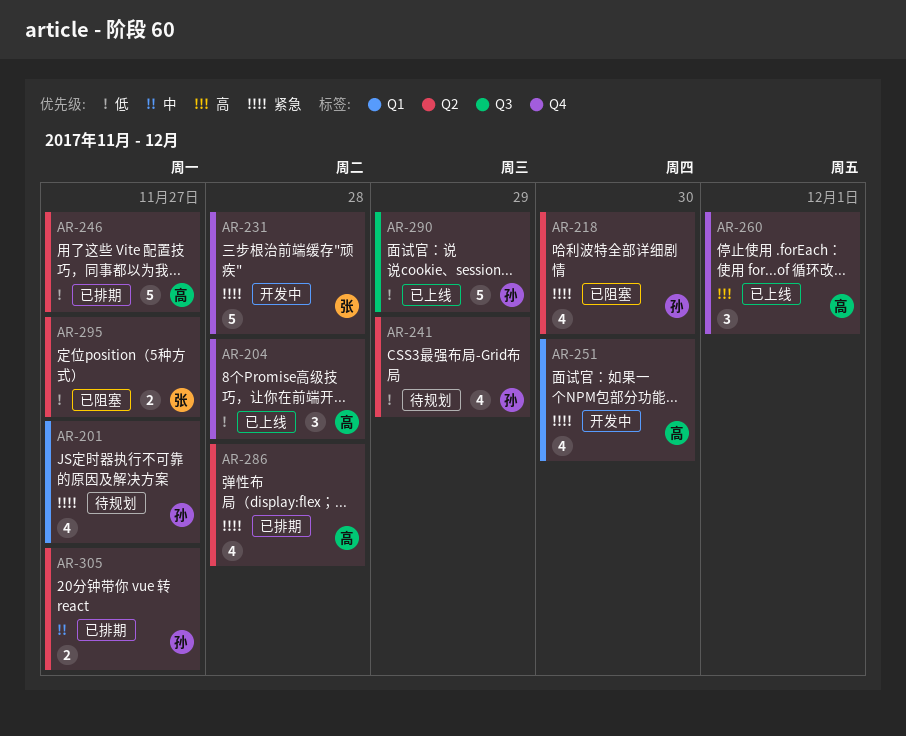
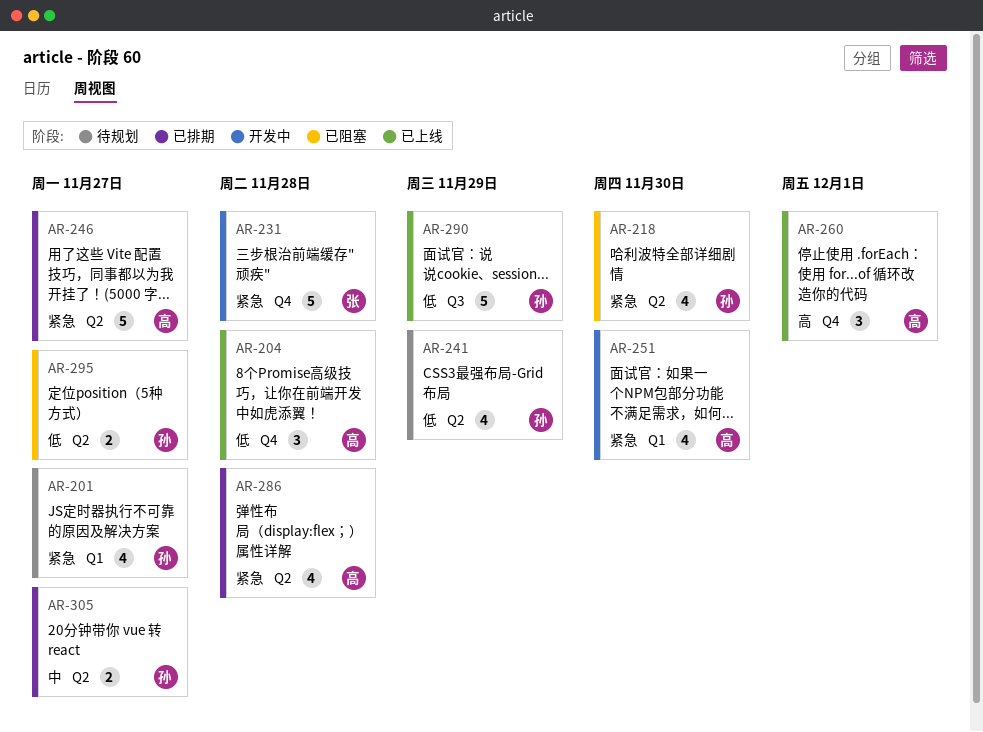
AR-246, priority: 低 -> 紧急
AR-295, owner: 张 -> 孙

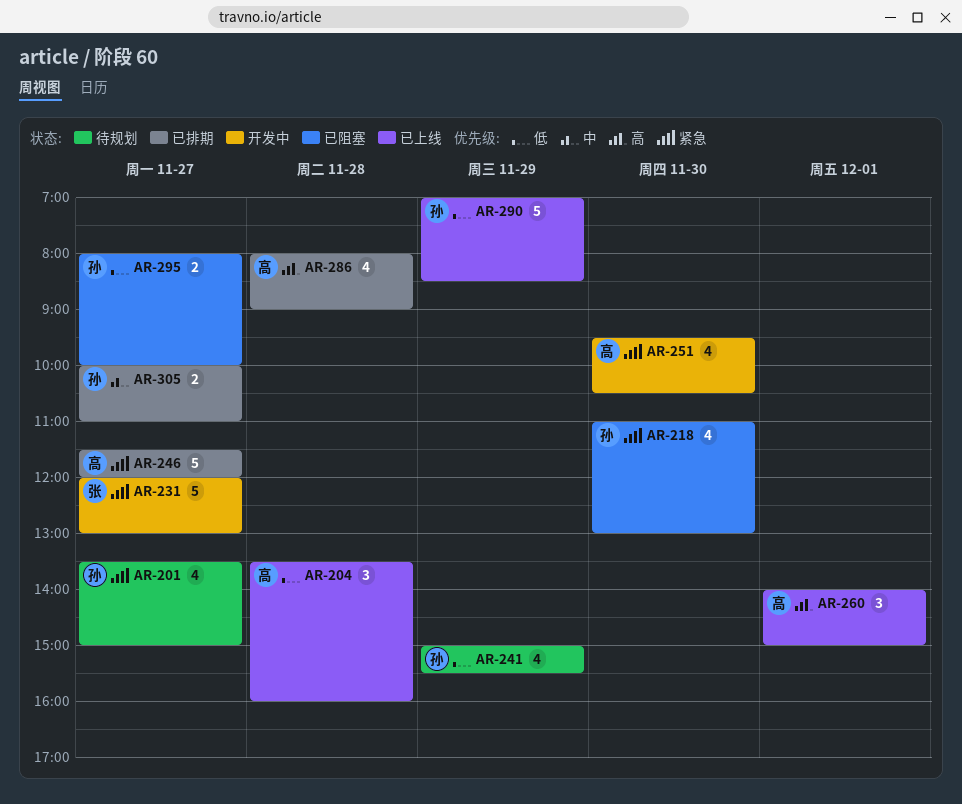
AR-231, day: Nov 28 -> Nov 27
AR-286, priority: 紧急 -> 高

